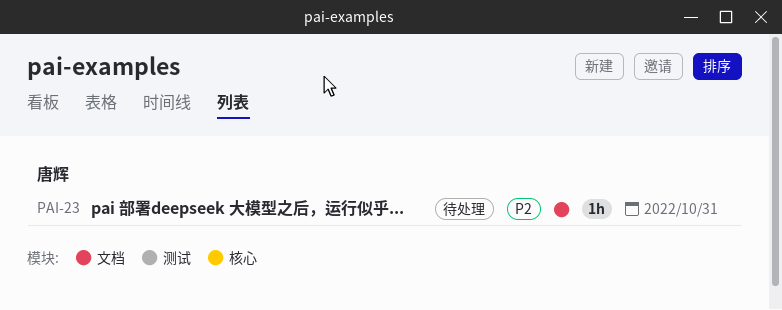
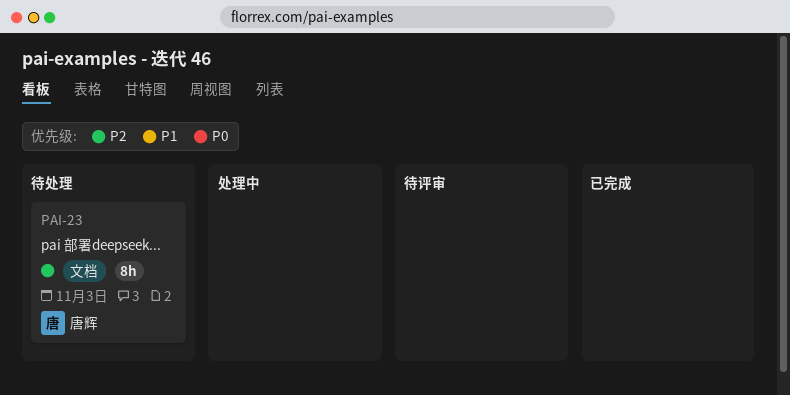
PAI-23, estimate: 1h -> 8h
PAI-23, due: Oct 31 -> Nov 3

